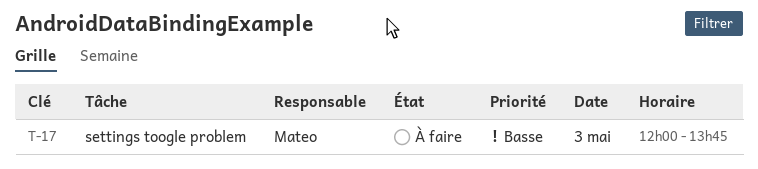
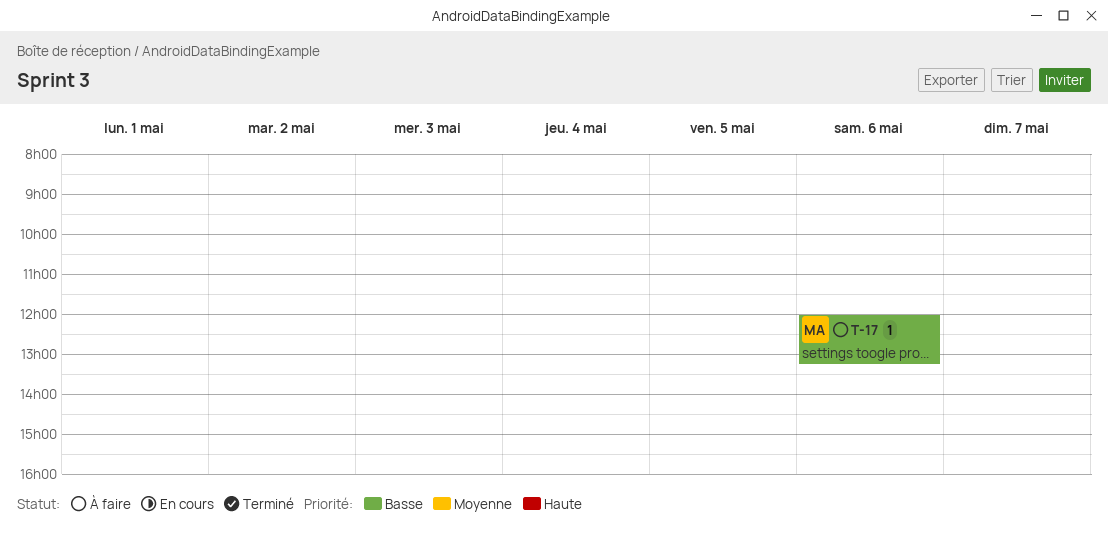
T-17, day: May 3 -> May 6
T-17, ends: 13:45 -> 13:15

